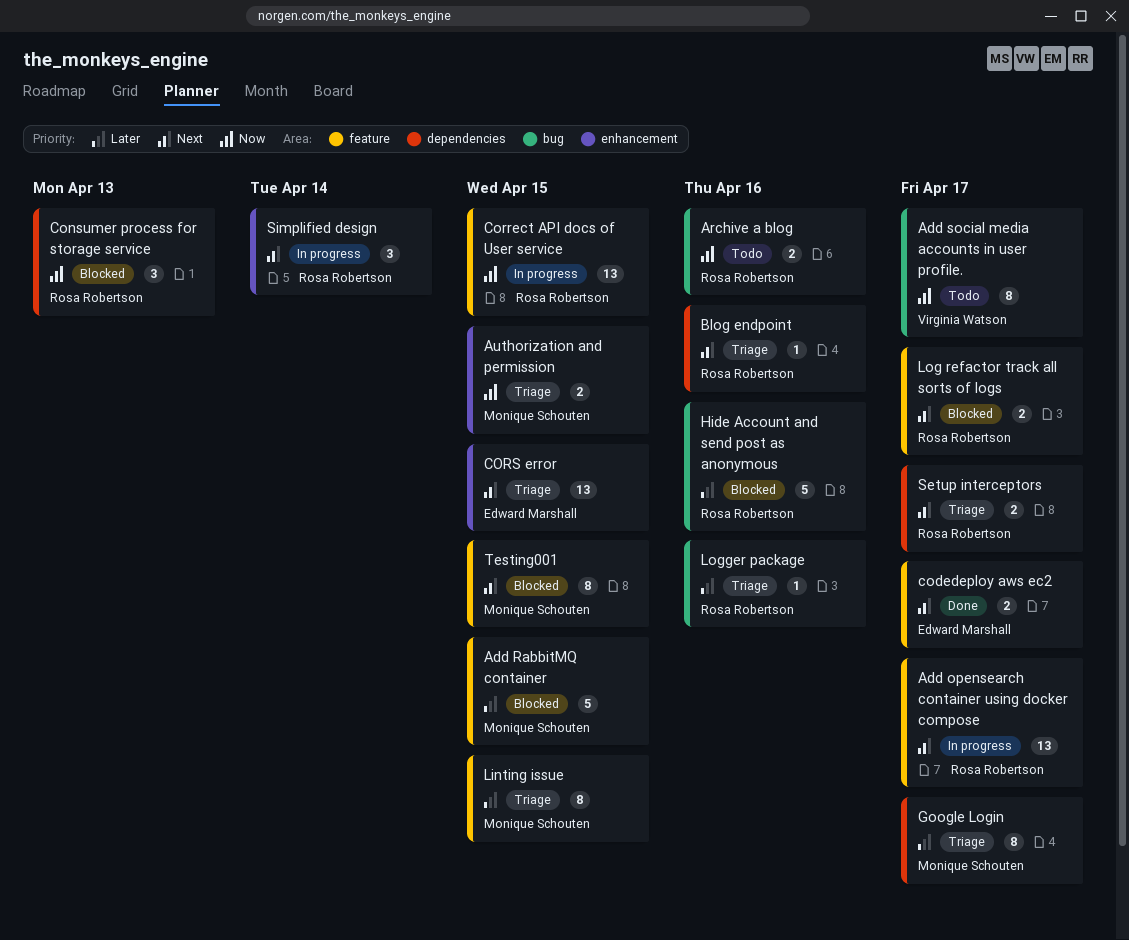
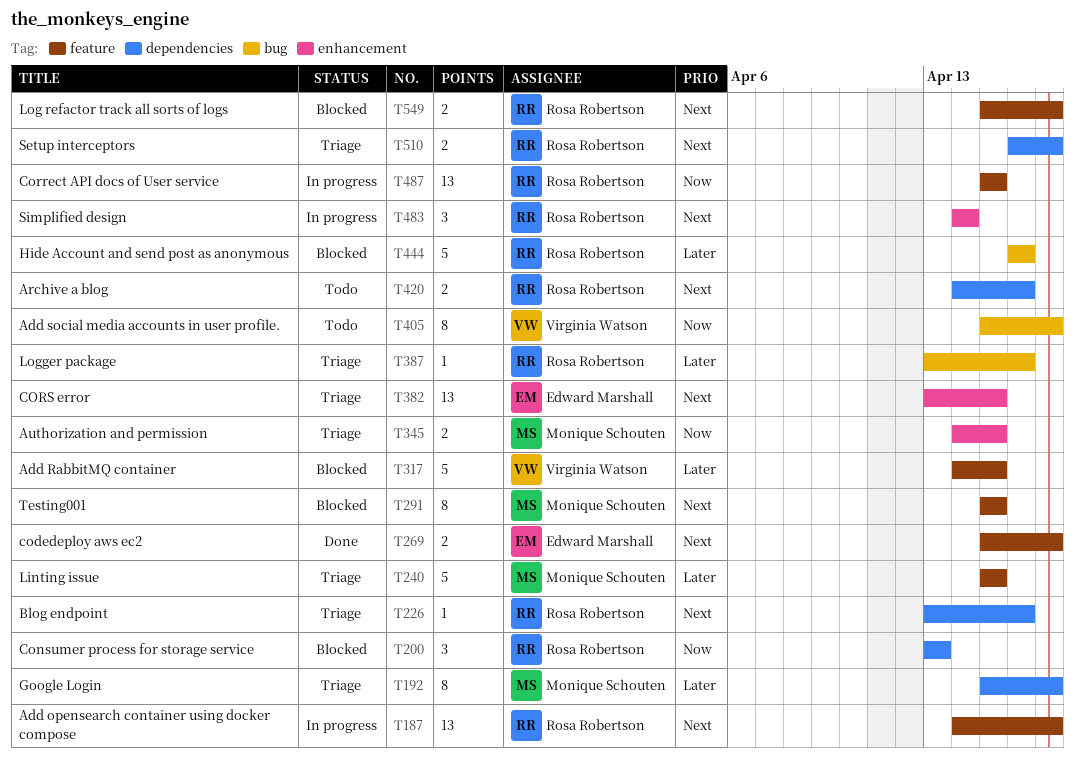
Add RabbitMQ container, owner: Monique Schouten -> Virginia Watson
Archive a blog, priority: Now -> Next
Archive a blog, label: bug -> dependencies
Linting issue, estimate: 8 -> 5

